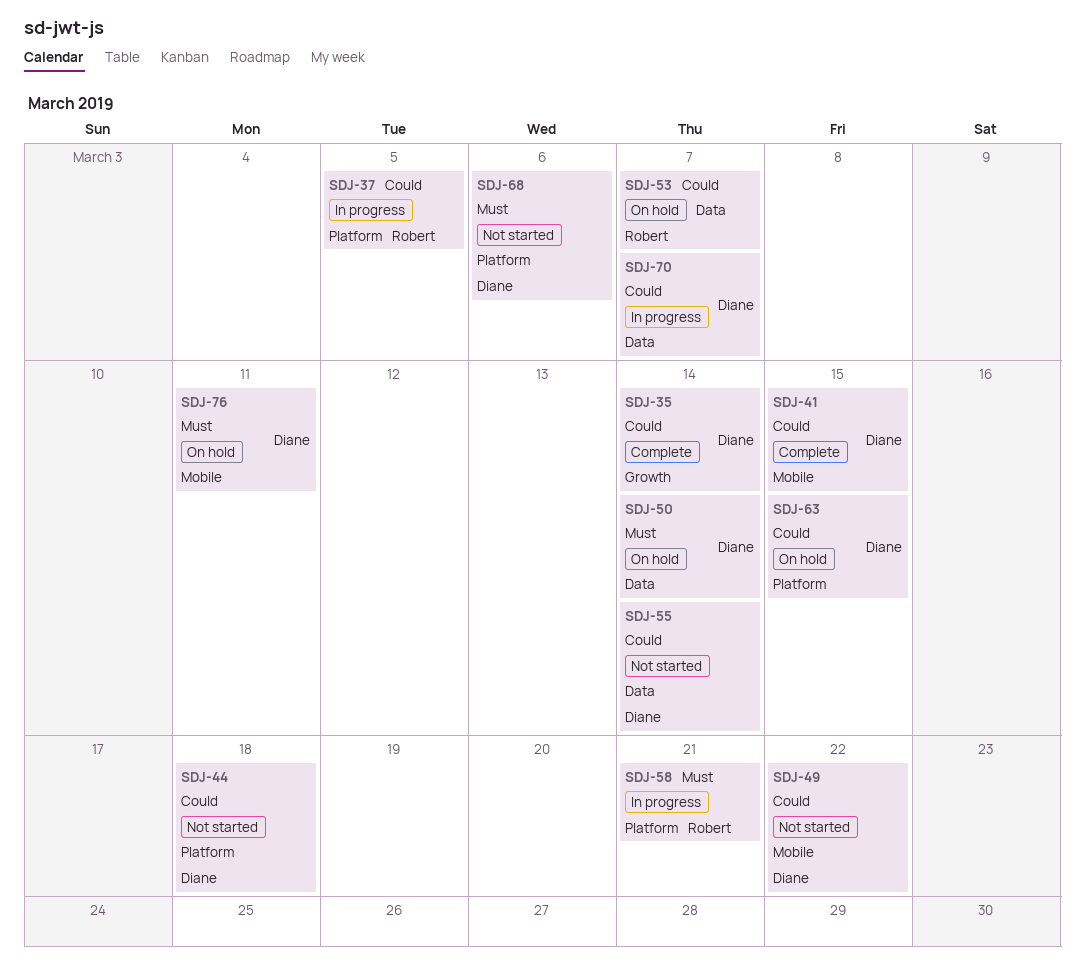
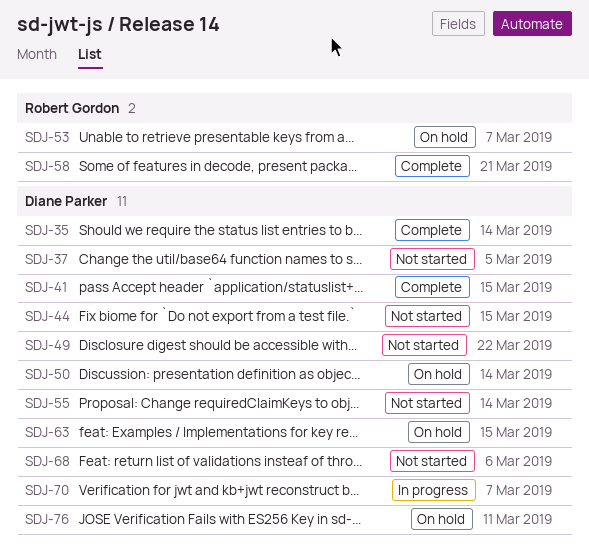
SDJ-37, status: In progress -> Not started
SDJ-37, owner: Robert Gordon -> Diane Parker
SDJ-44, due: Mar 18 -> Mar 15
SDJ-58, status: In progress -> Complete

